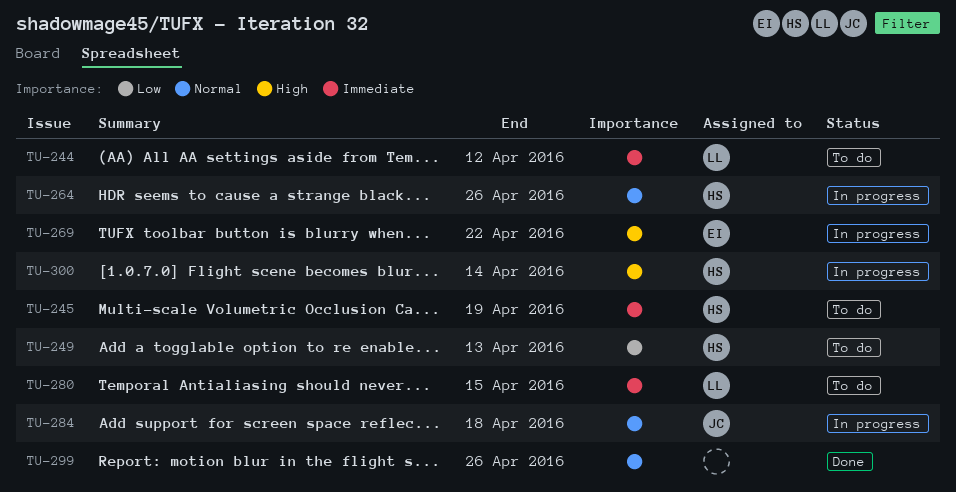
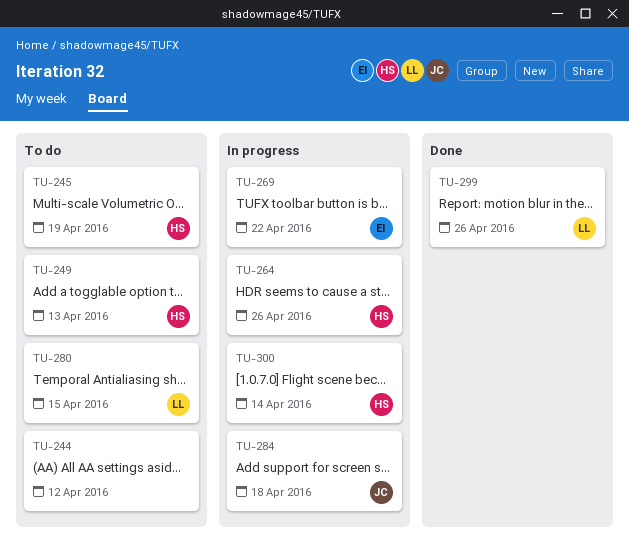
TU-244, owner: LL -> none
TU-299, owner: none -> LL

